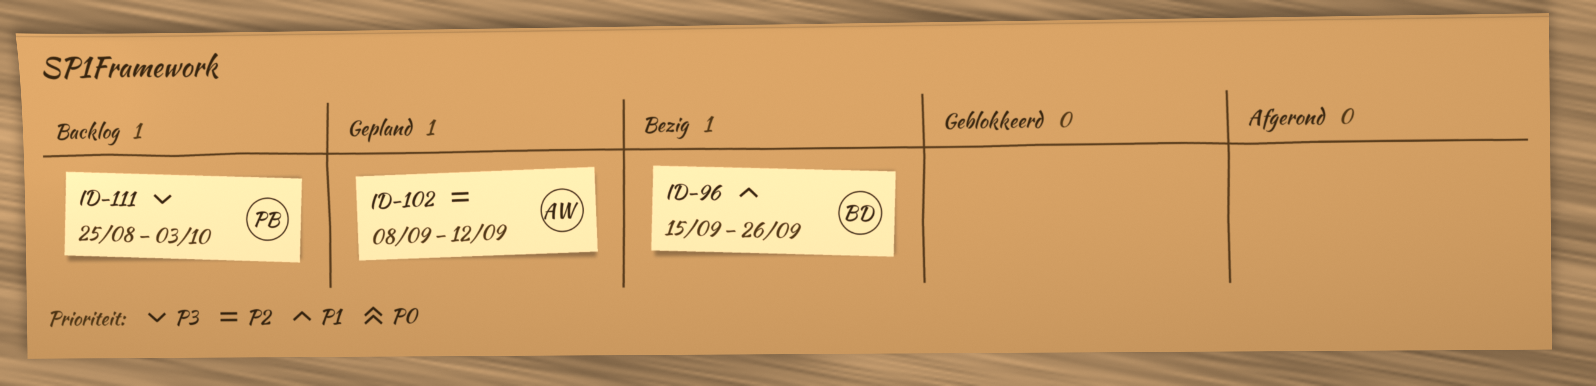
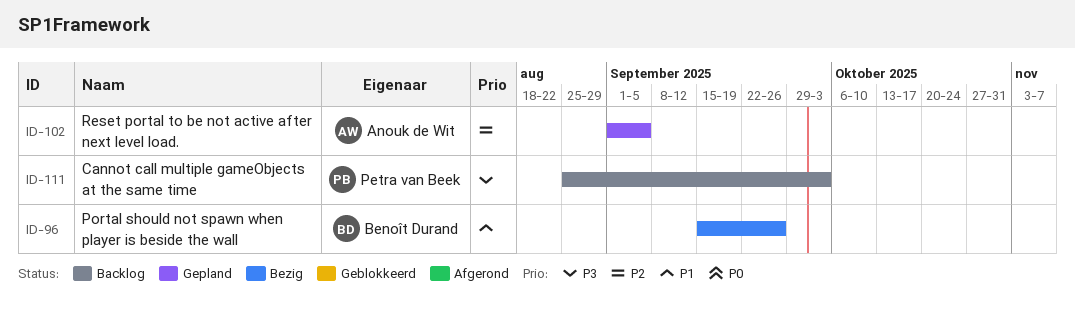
ID-102, start: Sep 8 -> Sep 1
ID-102, due: Sep 12 -> Sep 5

